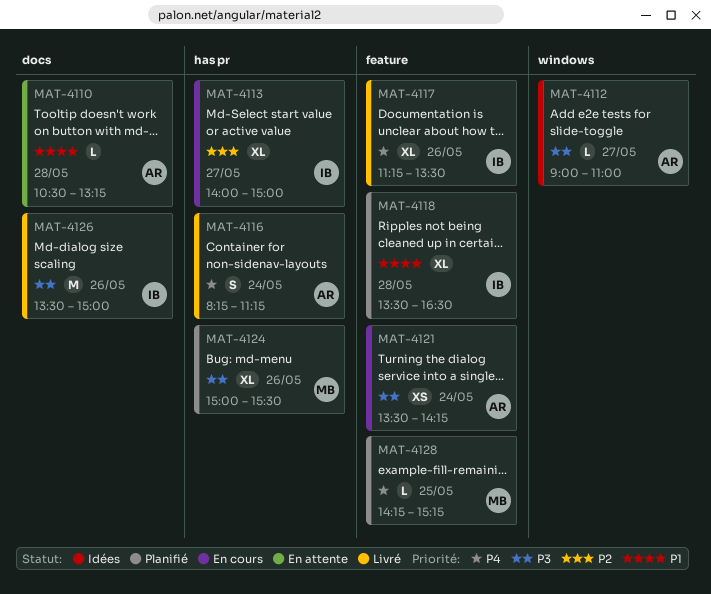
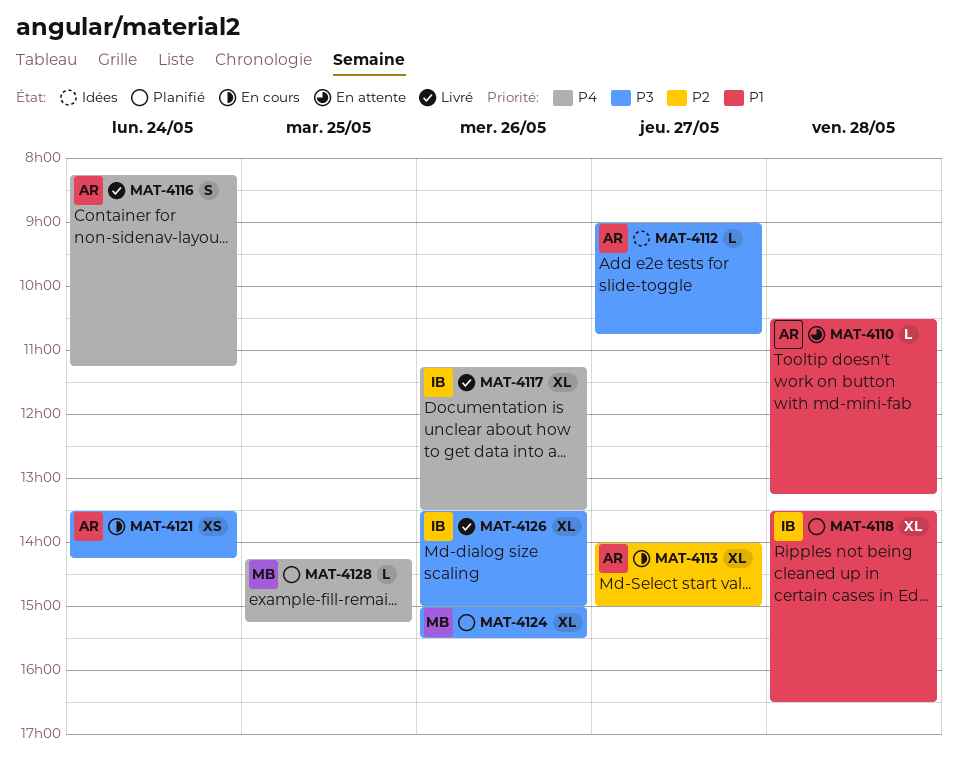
MAT-4112, ends: 11:00 -> 10:45
MAT-4113, owner: IB -> AR
MAT-4126, estimate: M -> XL

